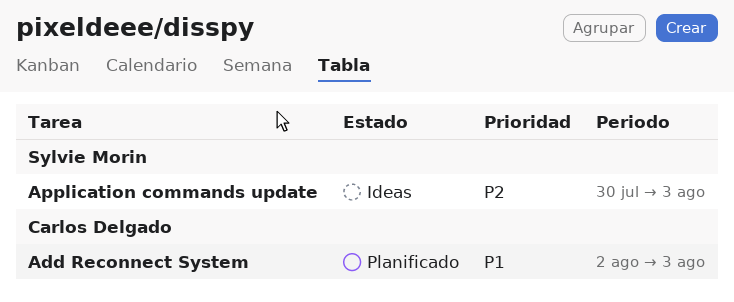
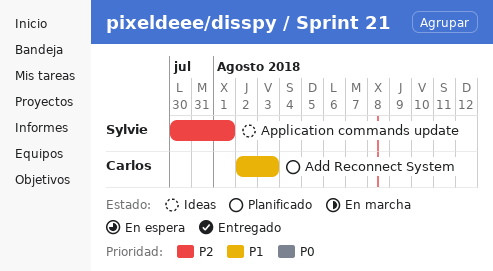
Application commands update, due: Aug 3 -> Aug 1

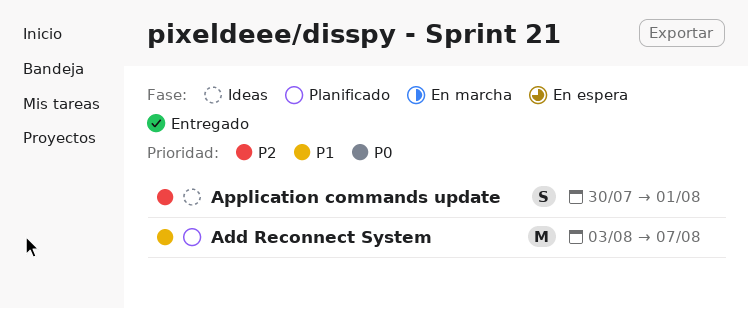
Add Reconnect System, start: Aug 2 -> Aug 3
Add Reconnect System, due: Aug 3 -> Aug 7

